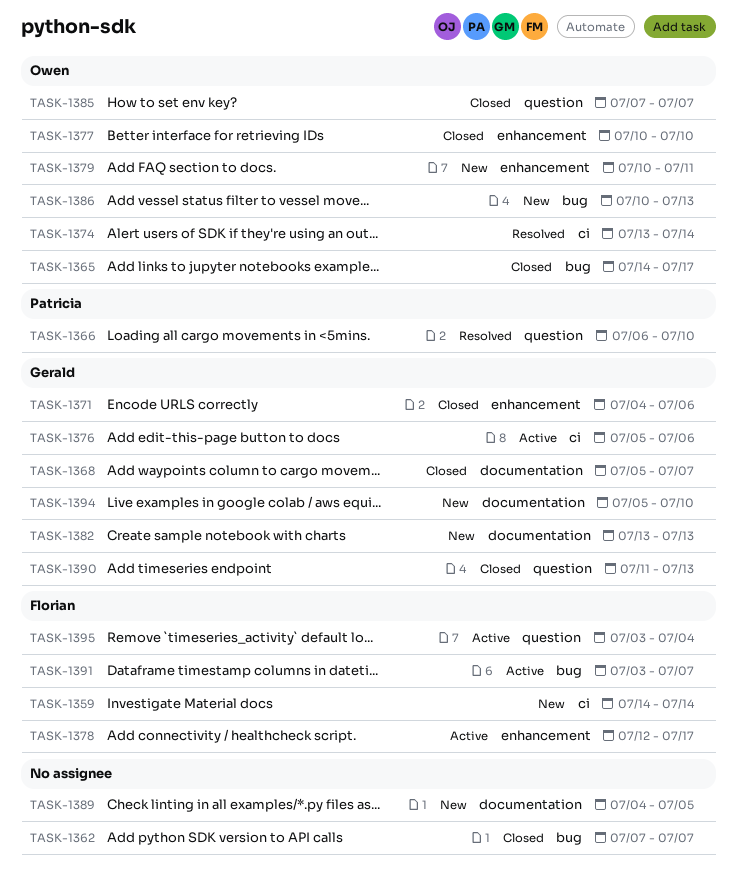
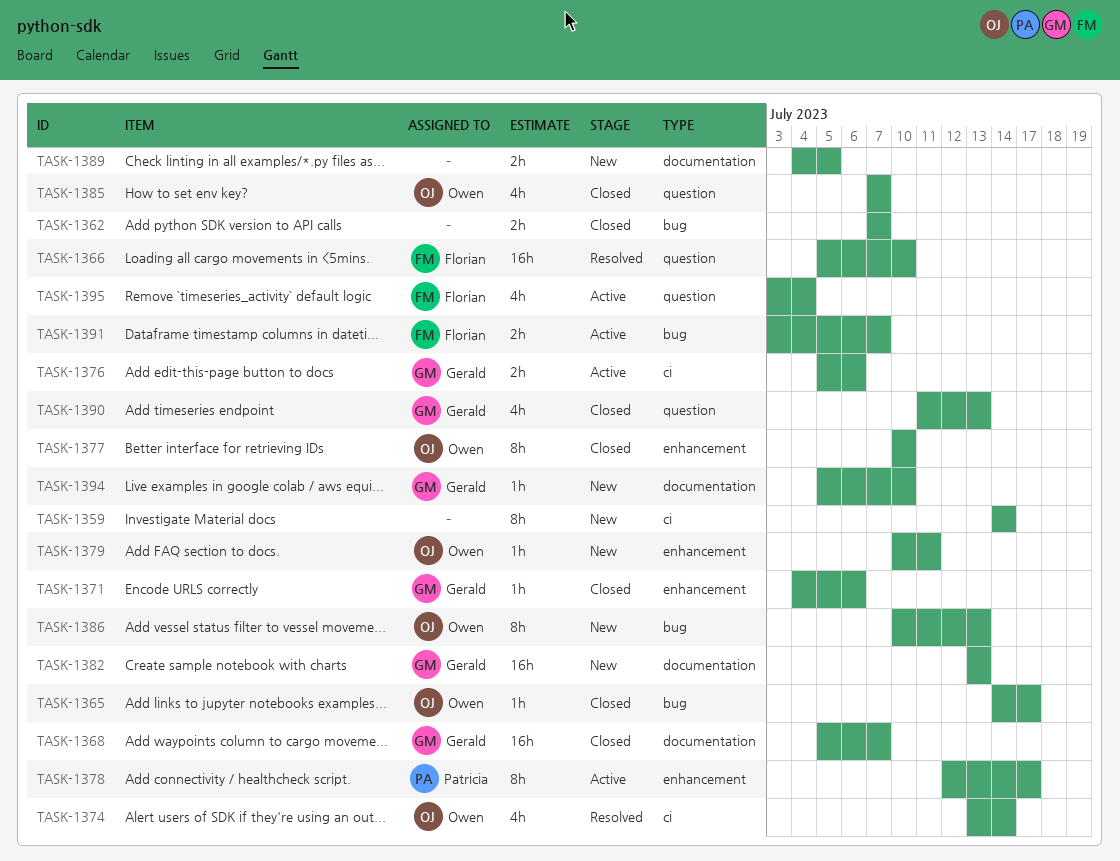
TASK-1359, owner: Florian -> none
TASK-1366, owner: Patricia -> Florian
TASK-1366, start: Jul 6 -> Jul 5
TASK-1378, owner: Florian -> Patricia

